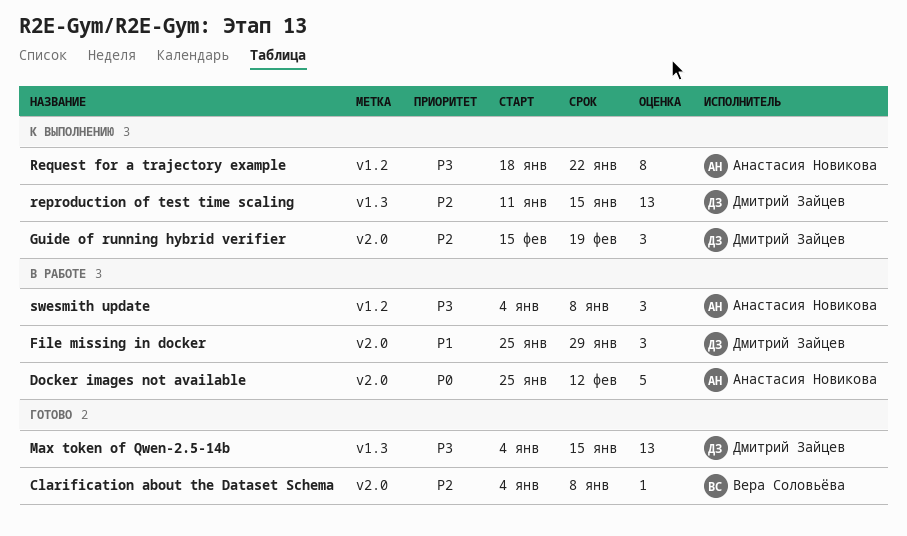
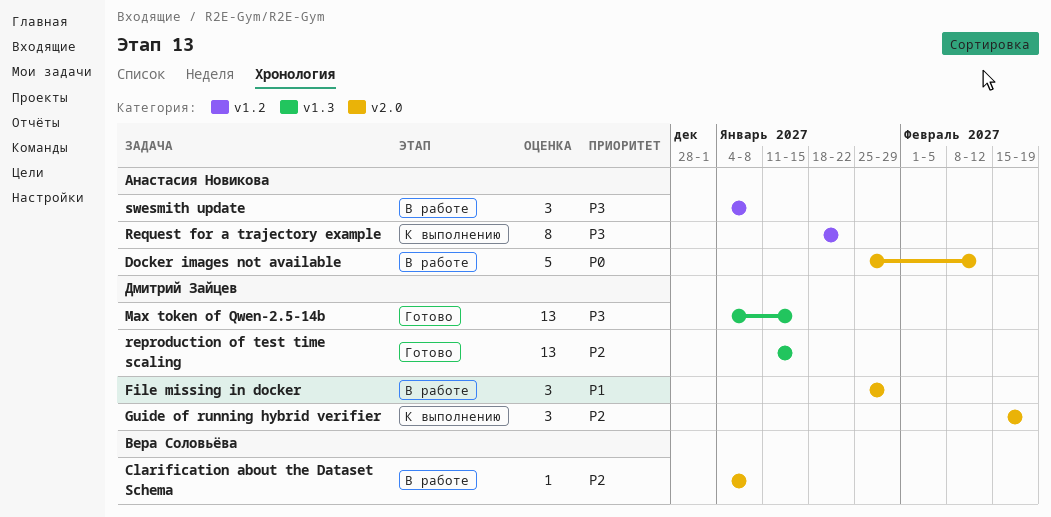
Clarification about the Dataset Schema, status: Готово -> В работе
reproduction of test time scaling, status: К выполнению -> Готово

